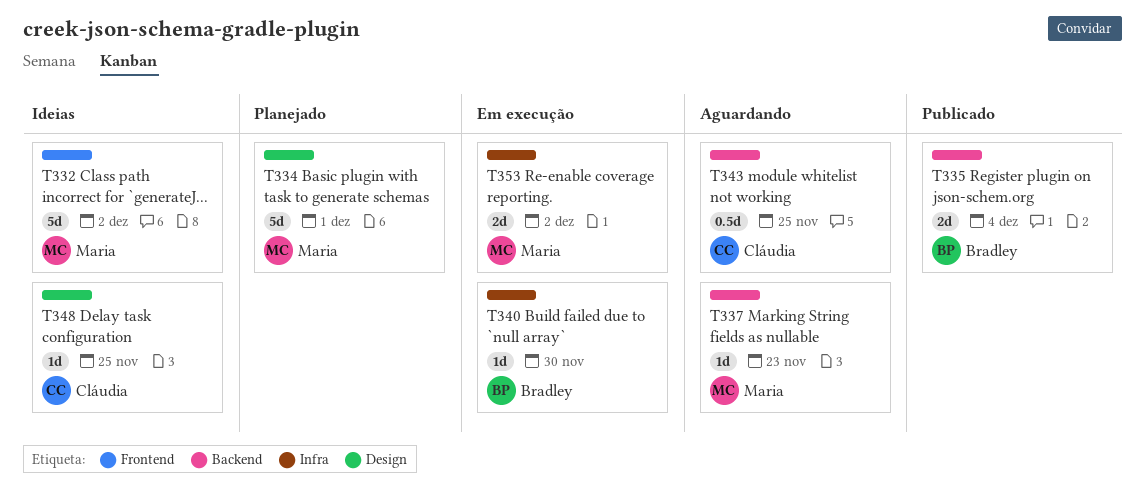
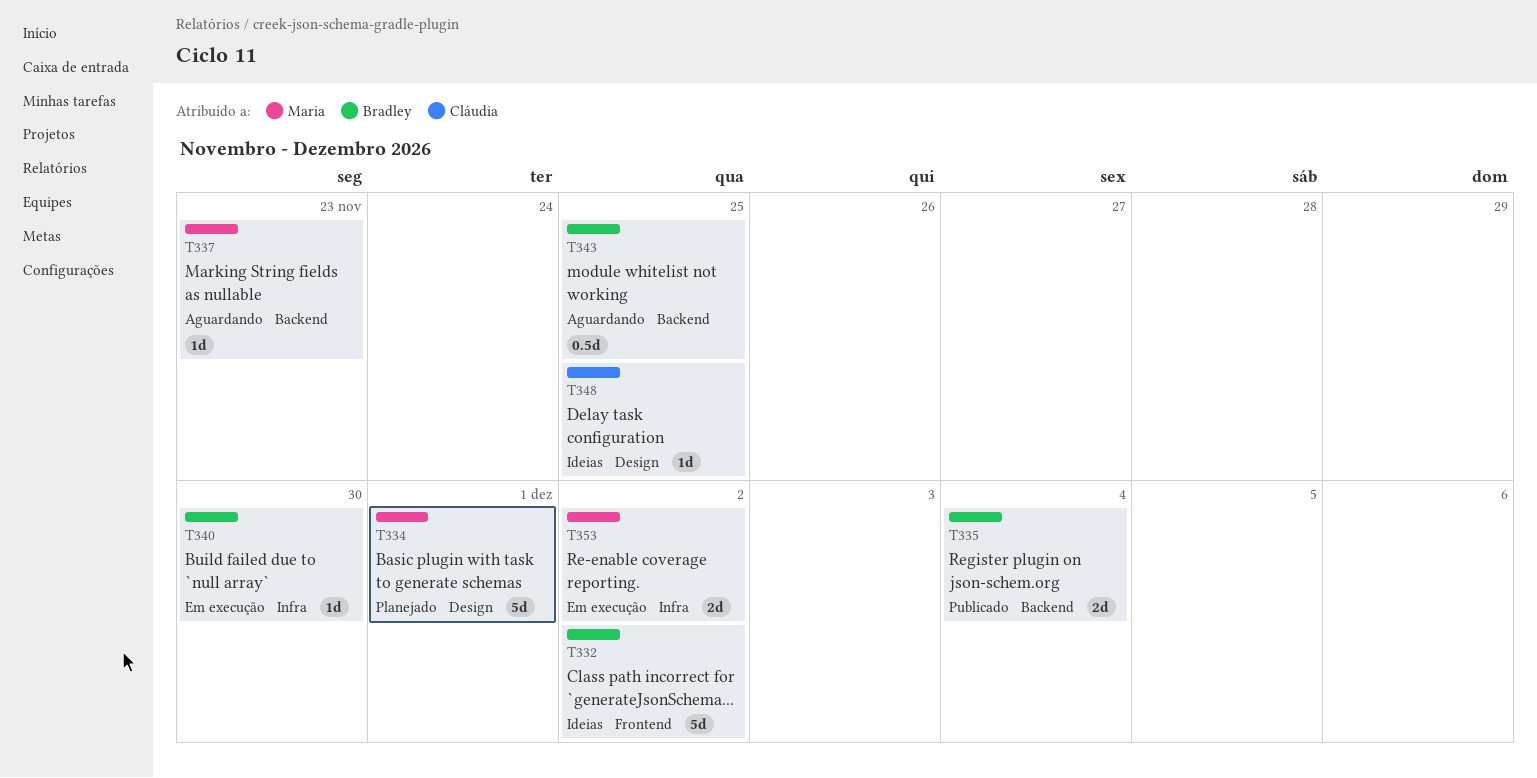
T332, owner: Maria -> Bradley
T343, owner: Cláudia -> Bradley

